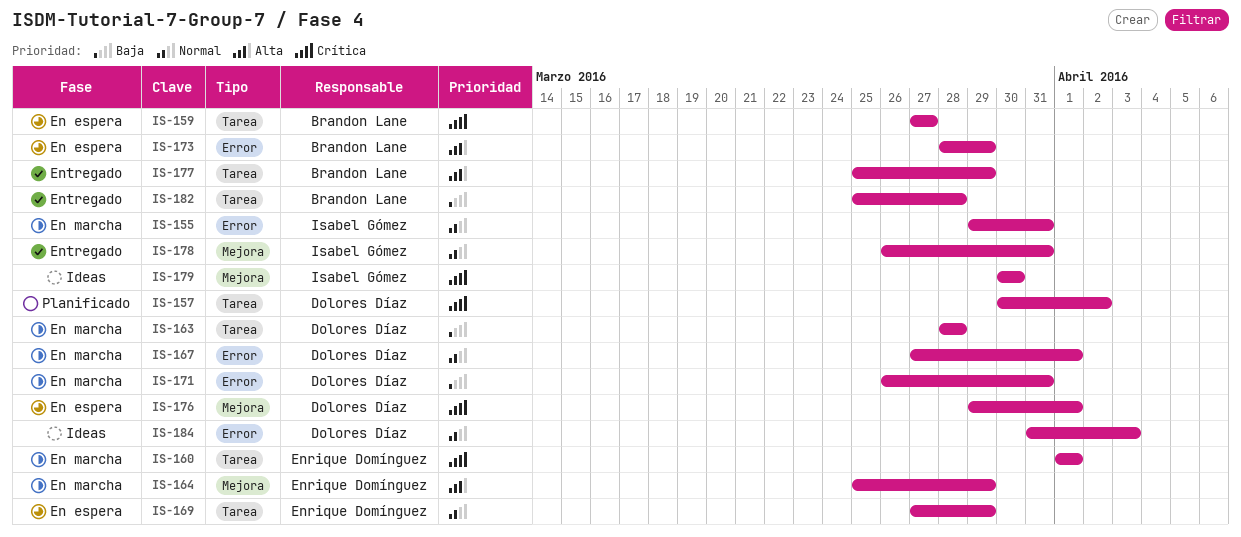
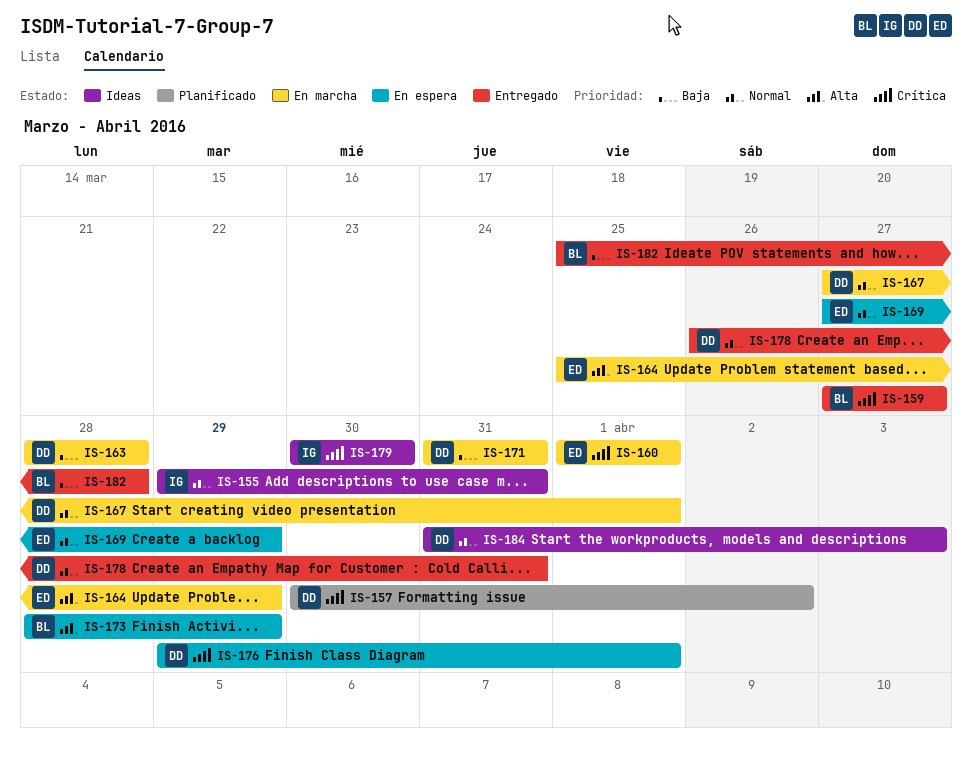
IS-155, status: En marcha -> Ideas
IS-159, status: En espera -> Entregado
IS-171, start: Mar 26 -> Mar 31
IS-177: present -> none
IS-178, owner: Isabel Gómez -> Dolores Díaz

